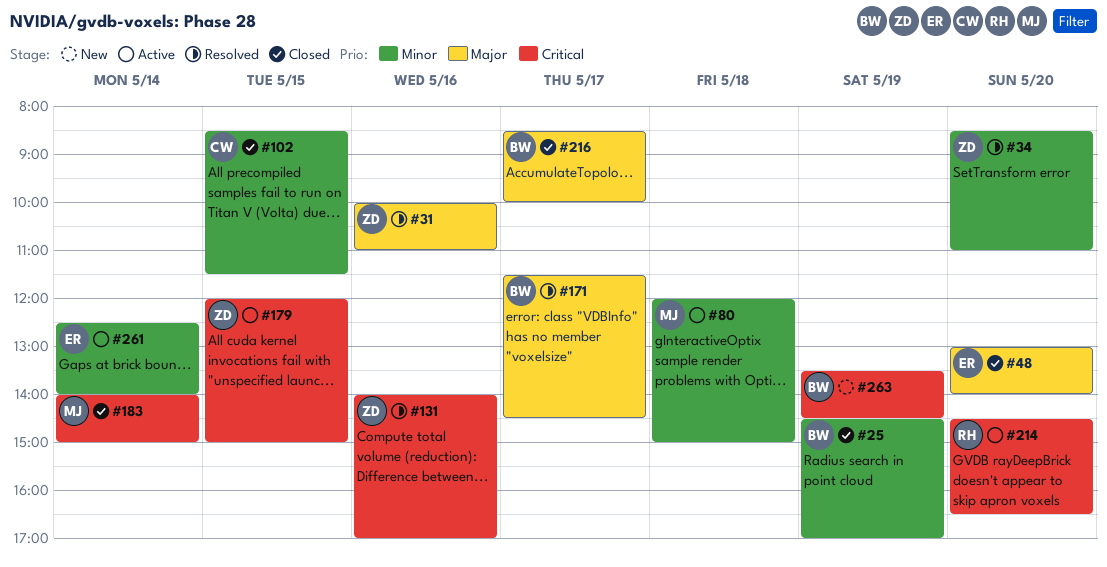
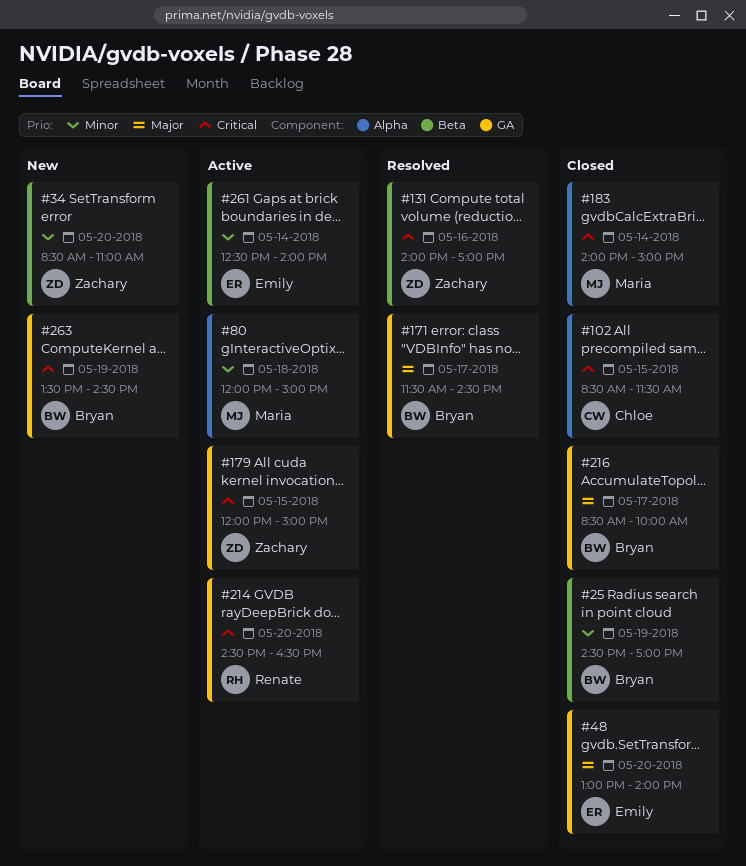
#31: present -> none
#34, status: Resolved -> New
#102, priority: Minor -> Critical

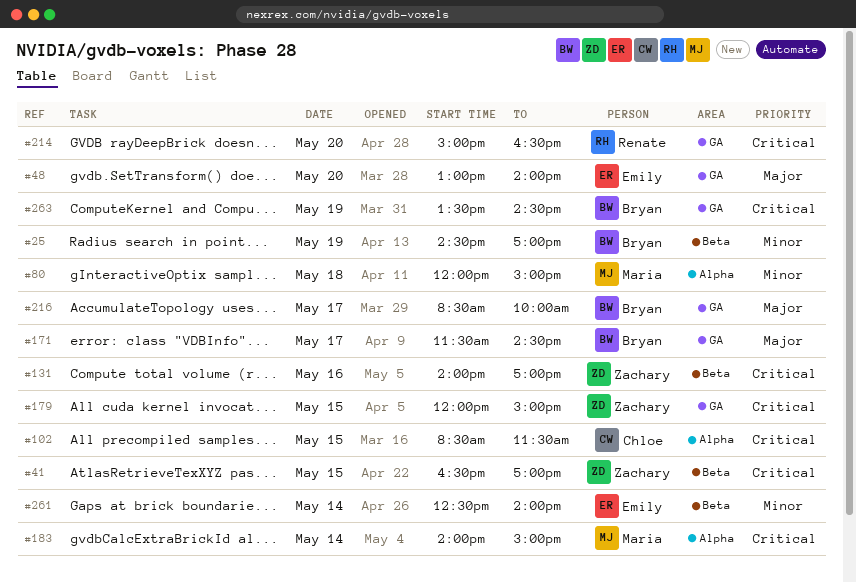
#34: present -> none
#41: none -> present
#214, begins: 14:30 -> 15:00

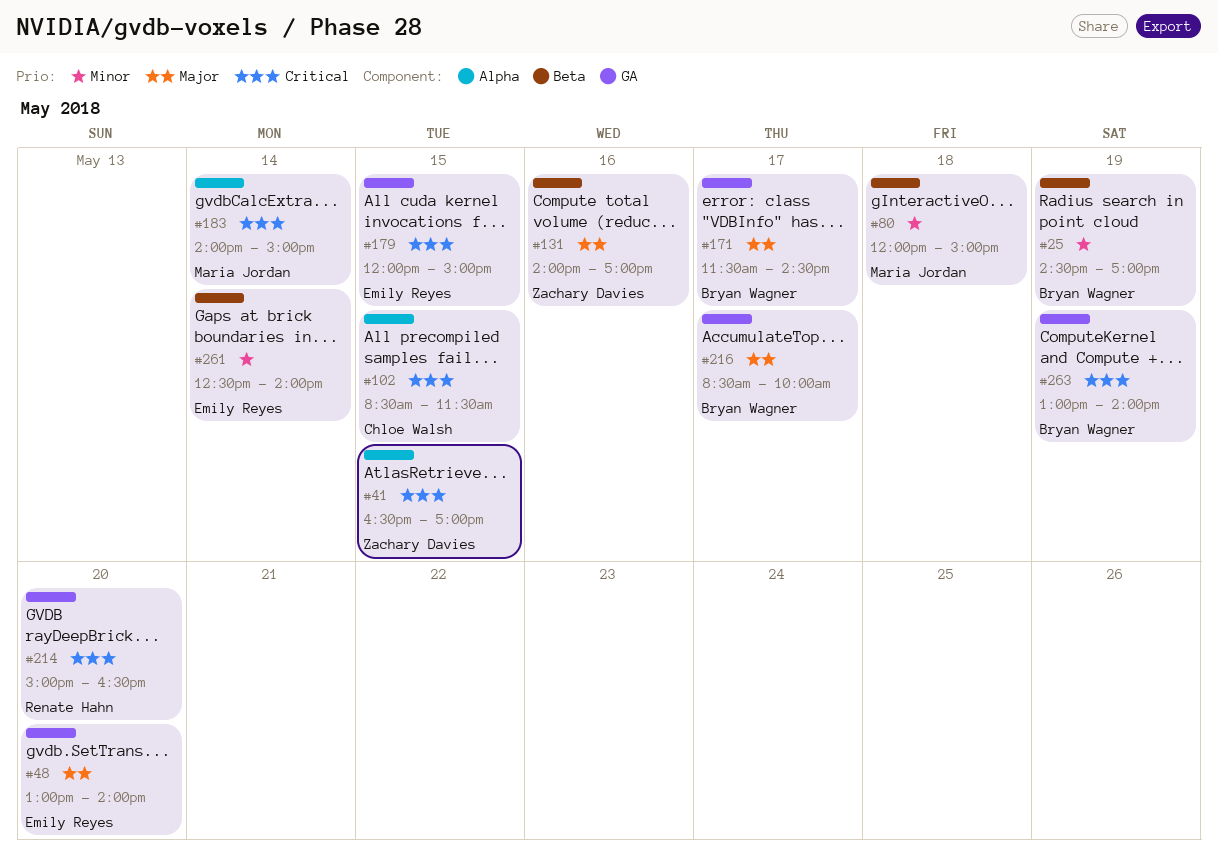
#41, label: Beta -> Alpha
#80, label: Alpha -> Beta
#131, priority: Critical -> Major
#179, owner: Zachary Davies -> Emily Reyes
#263, begins: 13:30 -> 13:00
#263, ends: 14:30 -> 14:00

